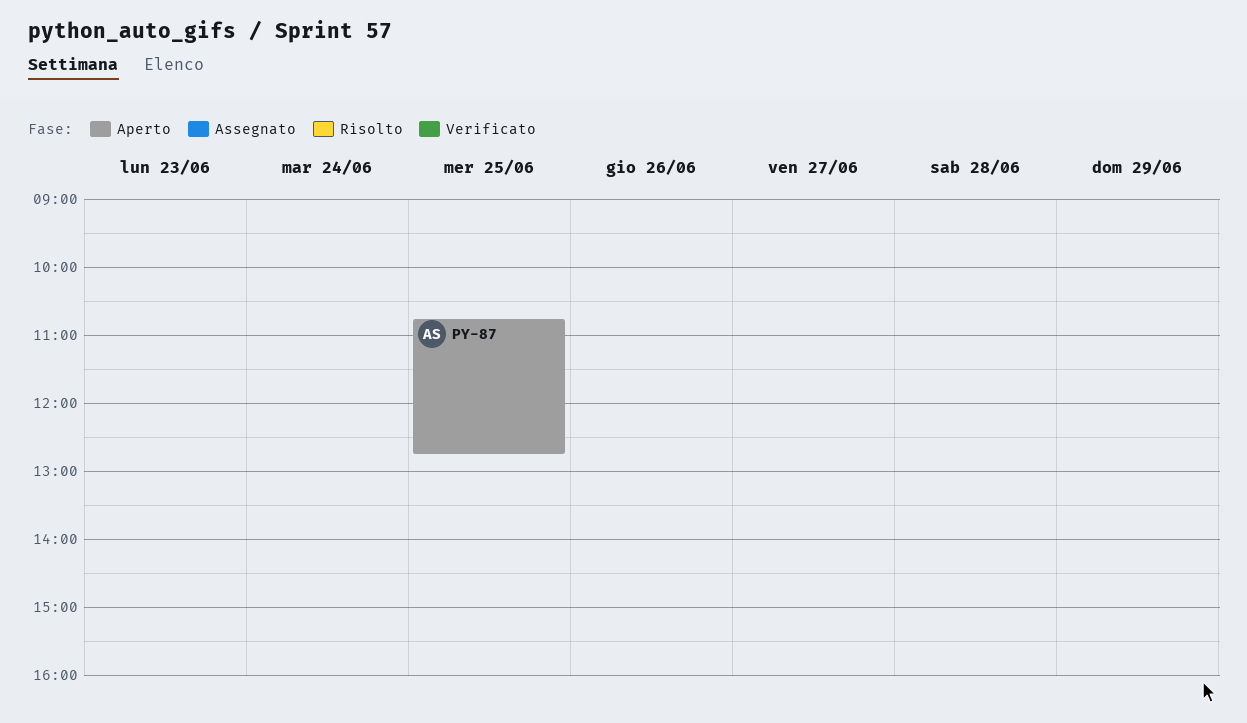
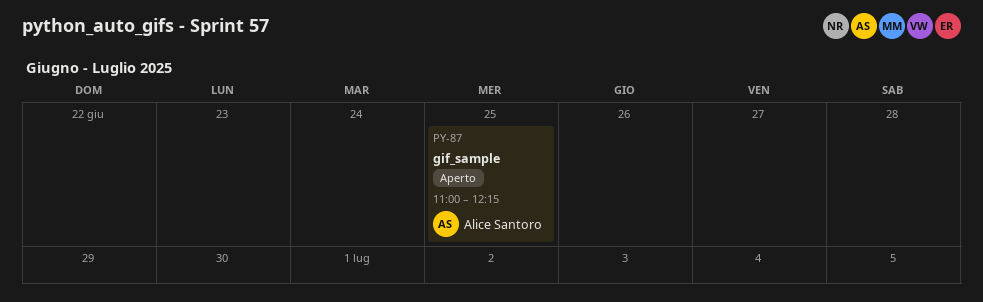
PY-87, begins: 10:45 -> 11:00
PY-87, ends: 12:45 -> 12:15

